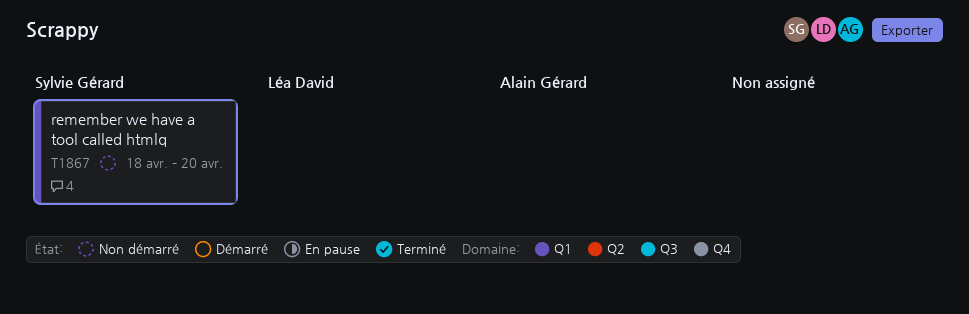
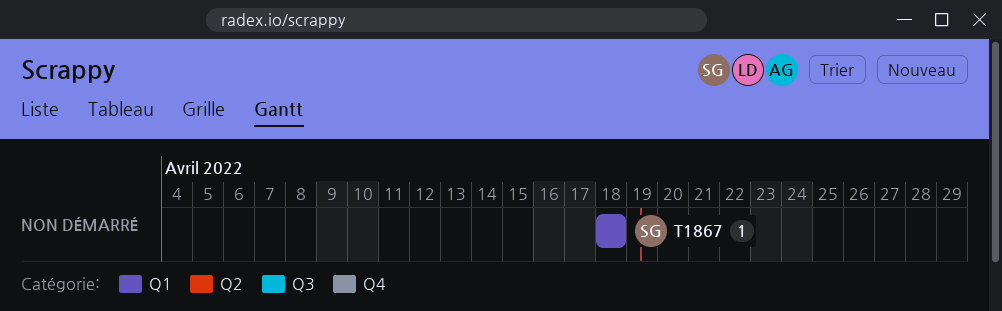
T1867, due: Apr 20 -> Apr 18

